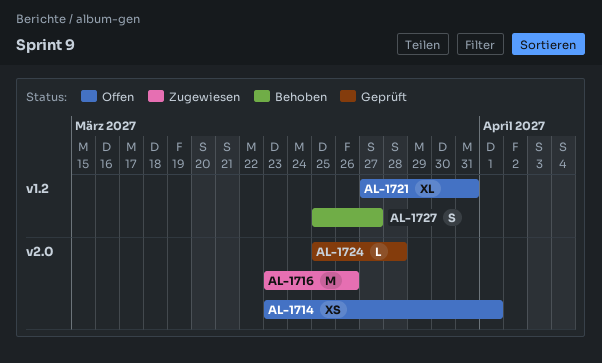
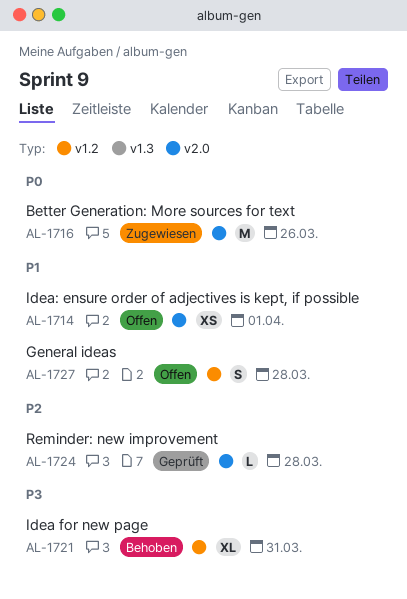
AL-1721, status: Offen -> Behoben
AL-1727, status: Behoben -> Offen
AL-1727, due: Mar 27 -> Mar 28

